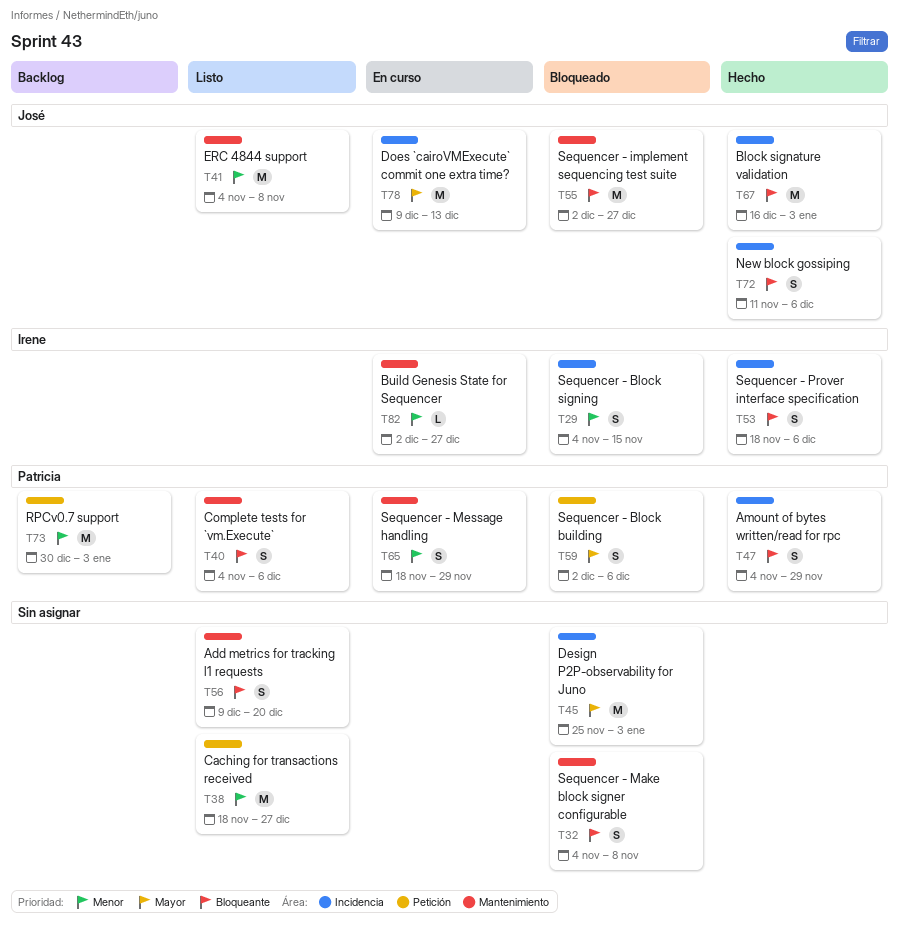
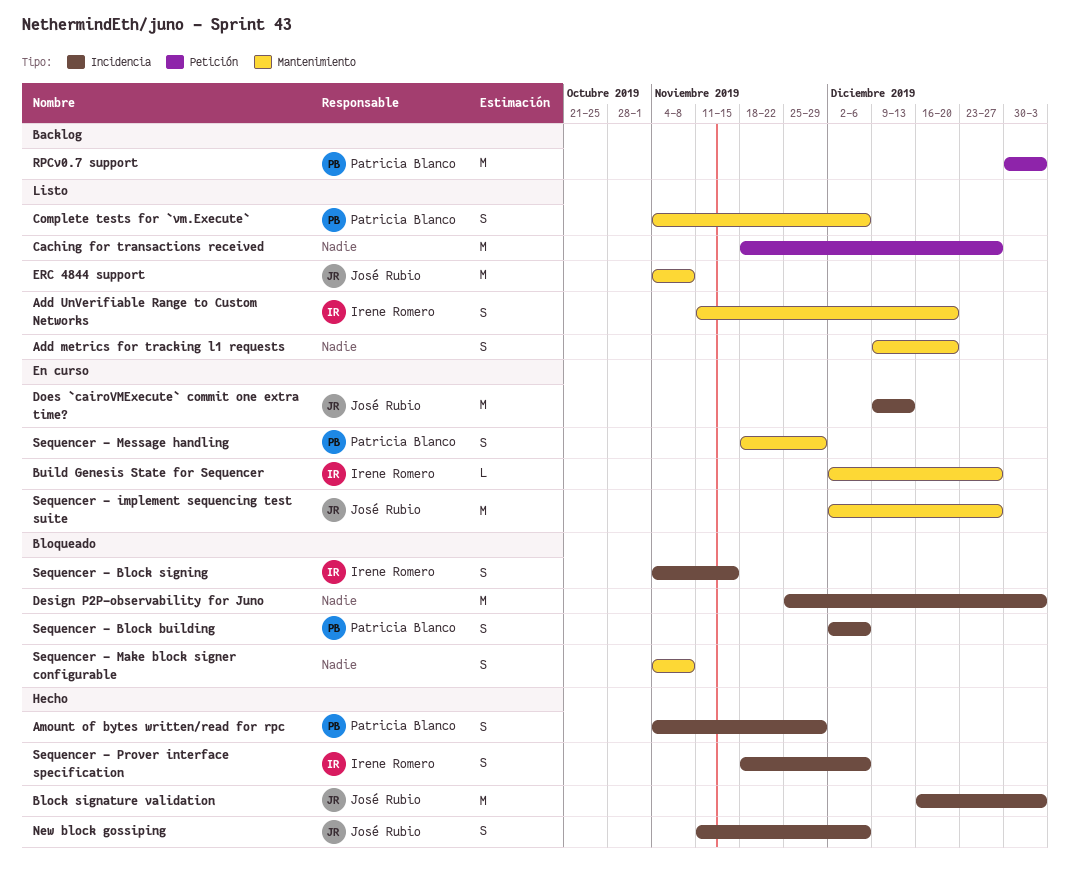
Add UnVerifiable Range to Custom Networks: none -> present
Sequencer - Block building, label: Petición -> Incidencia
Sequencer - implement sequencing test suite, status: Bloqueado -> En curso

